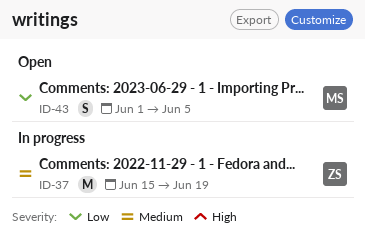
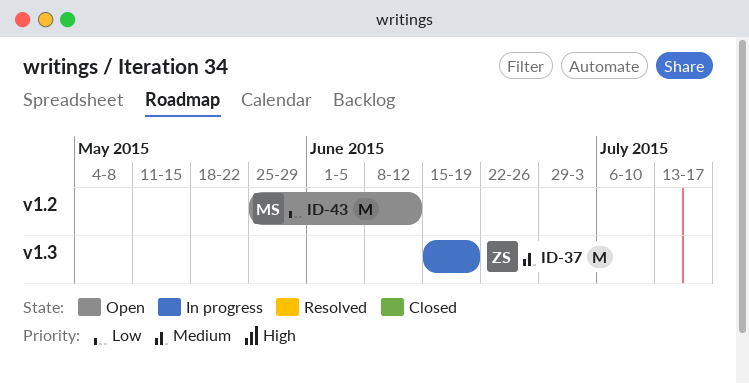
ID-43, estimate: S -> M
ID-43, start: Jun 1 -> May 25
ID-43, due: Jun 5 -> Jun 12

